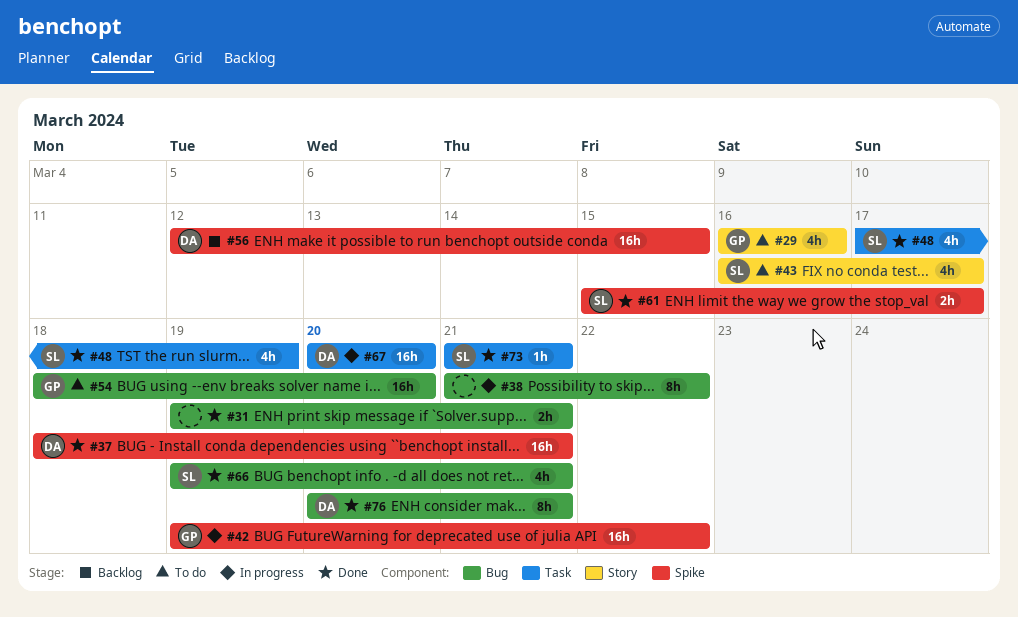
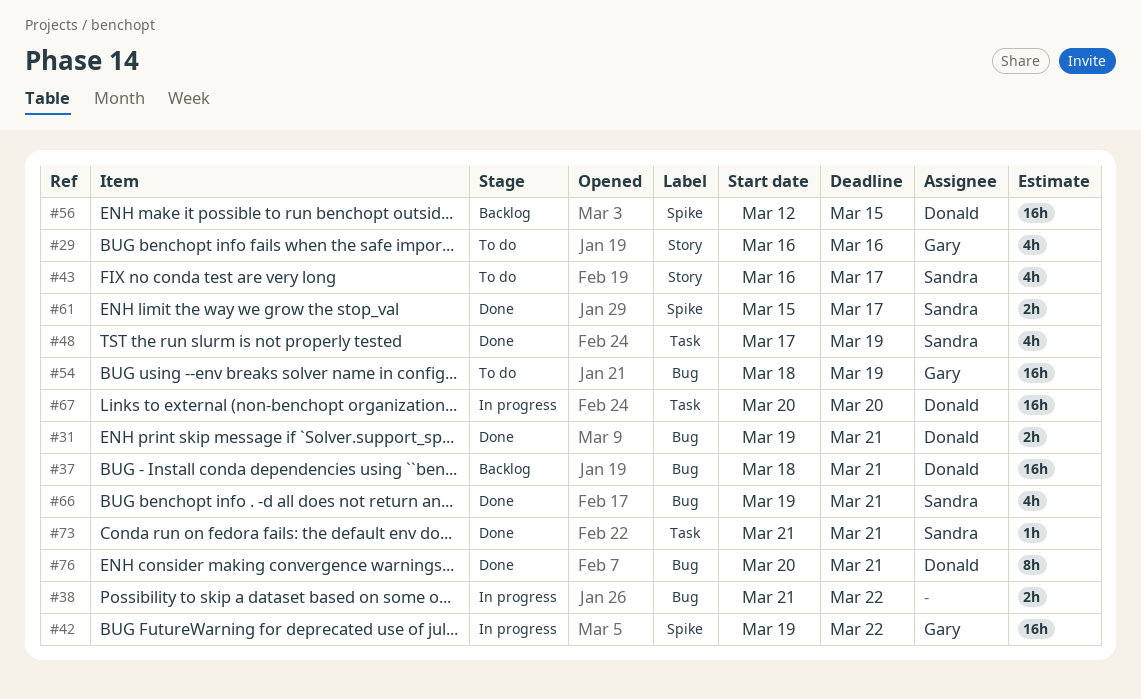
#31, owner: none -> Donald
#37, status: Done -> Backlog
#37, label: Spike -> Bug
#38, estimate: 8h -> 2h
#54, due: Mar 20 -> Mar 19

